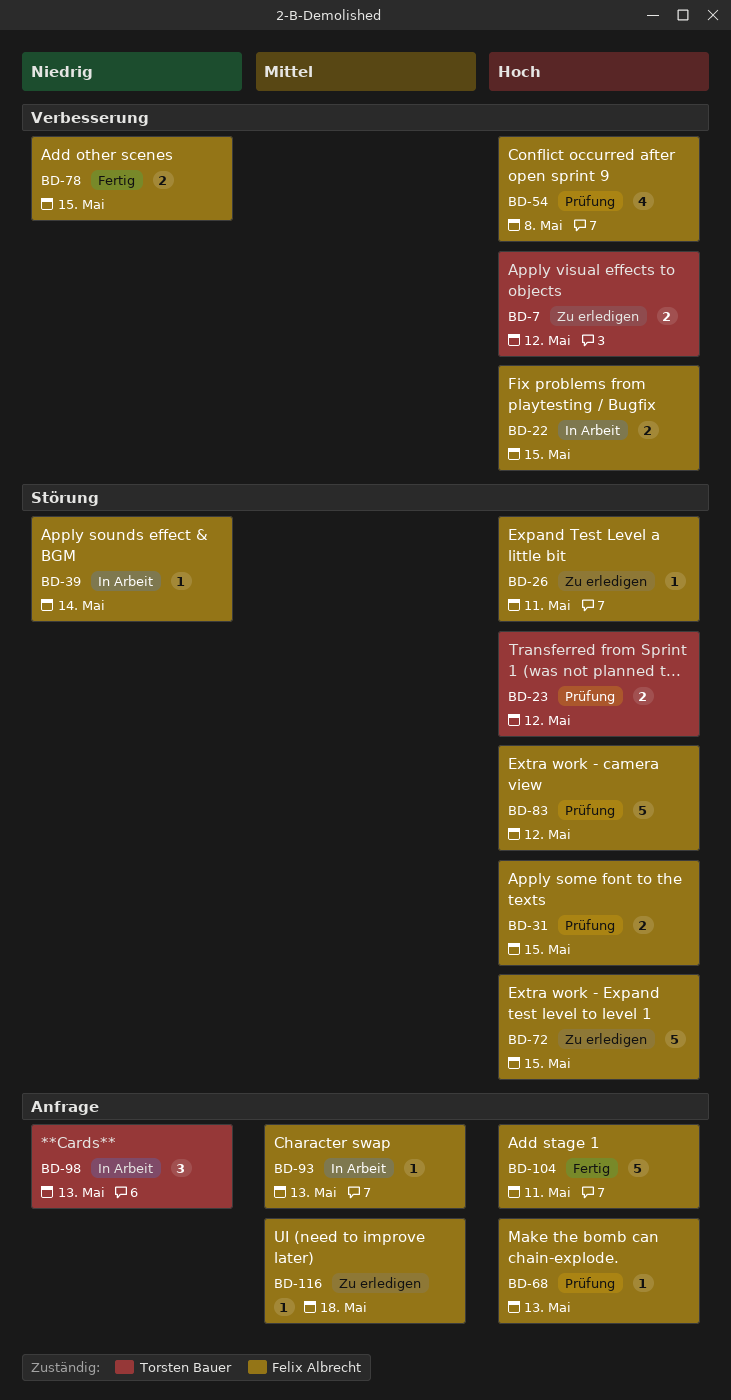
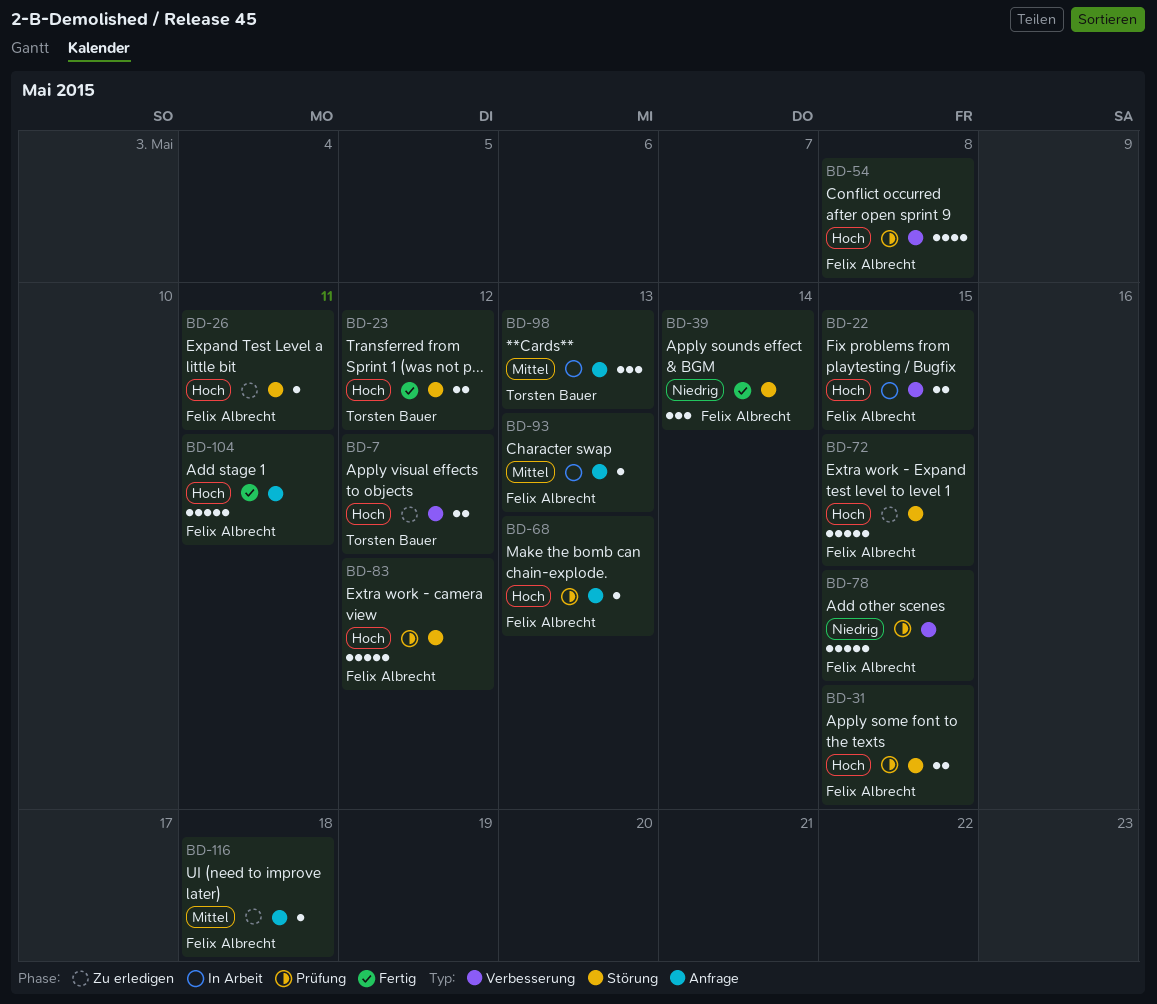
BD-23, status: Prüfung -> Fertig
BD-39, status: In Arbeit -> Fertig
BD-39, estimate: 1 -> 3
BD-78, status: Fertig -> Prüfung
BD-78, estimate: 2 -> 5
BD-98, priority: Niedrig -> Mittel

